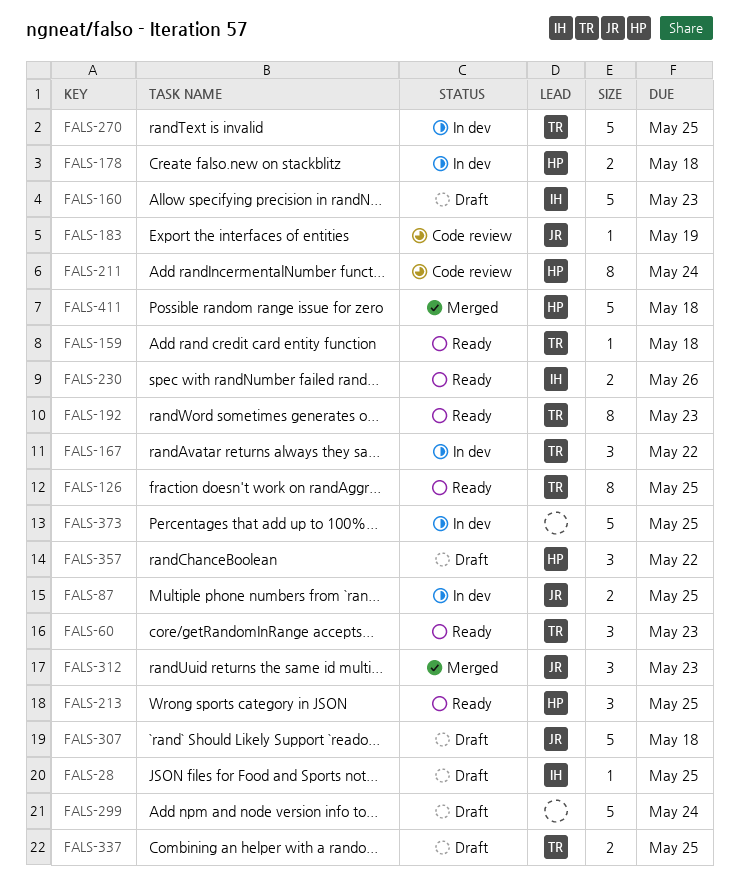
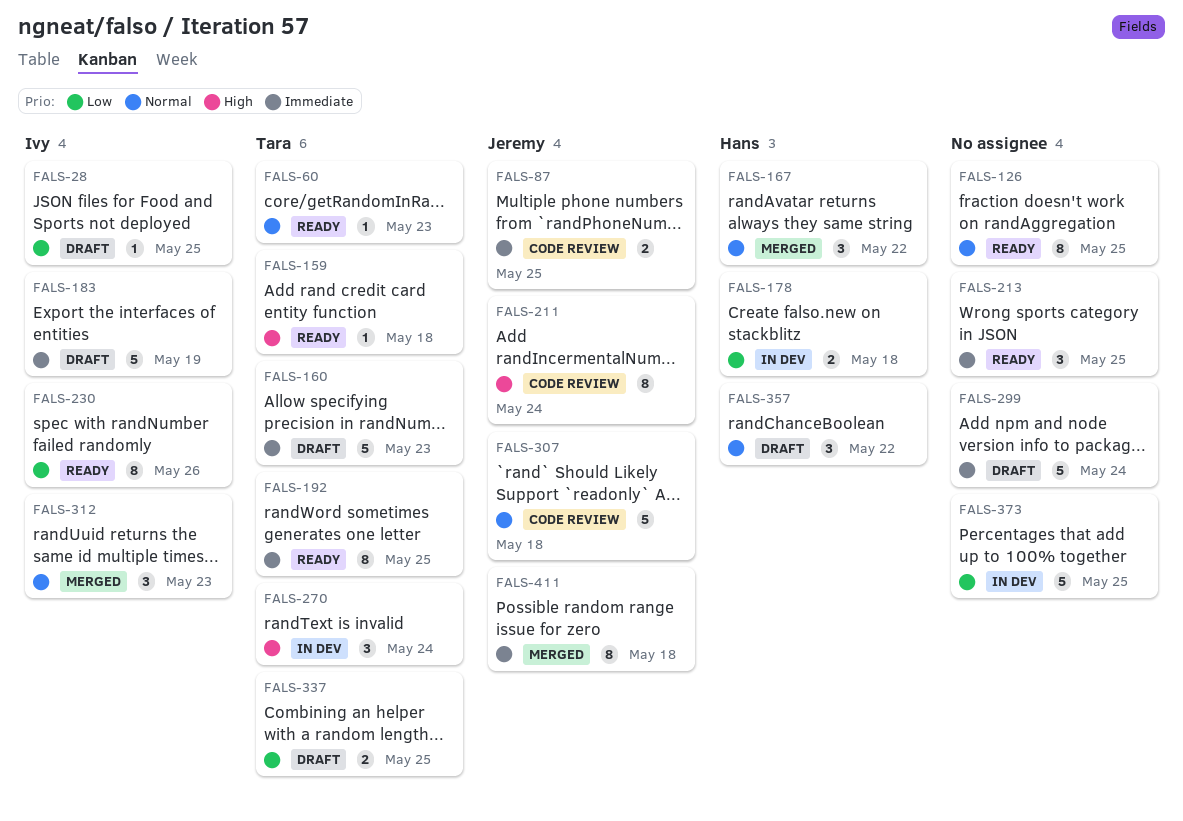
FALS-60, estimate: 3 -> 1
FALS-87, status: In dev -> Code review
FALS-126, owner: Tara -> none
FALS-160, owner: Ivy -> Tara
FALS-167, status: In dev -> Merged
FALS-167, owner: Tara -> Hans
FALS-183, status: Code review -> Draft
FALS-183, owner: Jeremy -> Ivy
FALS-183, estimate: 1 -> 5
FALS-192, due: May 23 -> May 25
FALS-211, owner: Hans -> Jeremy
FALS-213, owner: Hans -> none
FALS-230, estimate: 2 -> 8
FALS-270, estimate: 5 -> 3
FALS-270, due: May 25 -> May 24
FALS-307, status: Draft -> Code review
FALS-312, owner: Jeremy -> Ivy
FALS-411, owner: Hans -> Jeremy
FALS-411, estimate: 5 -> 8

